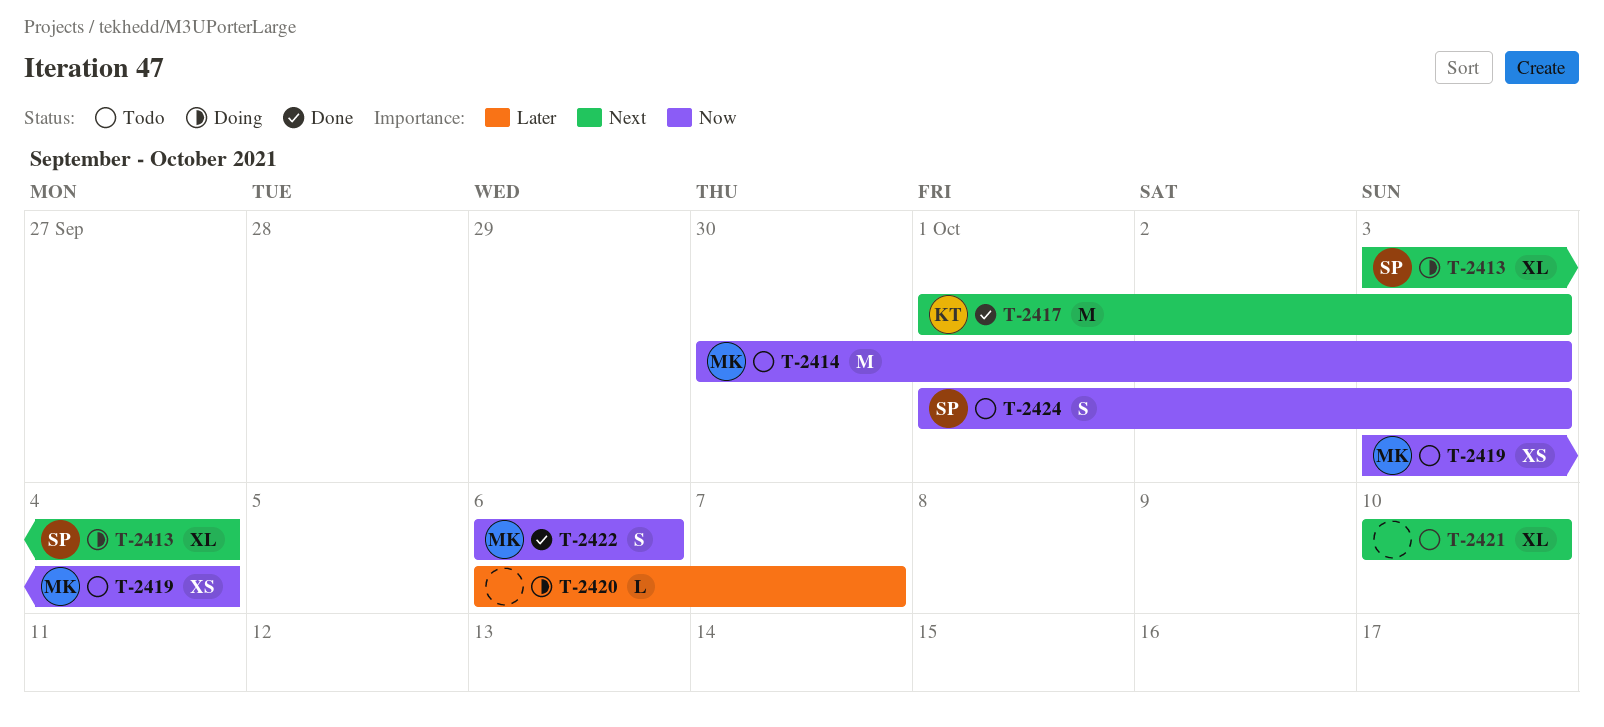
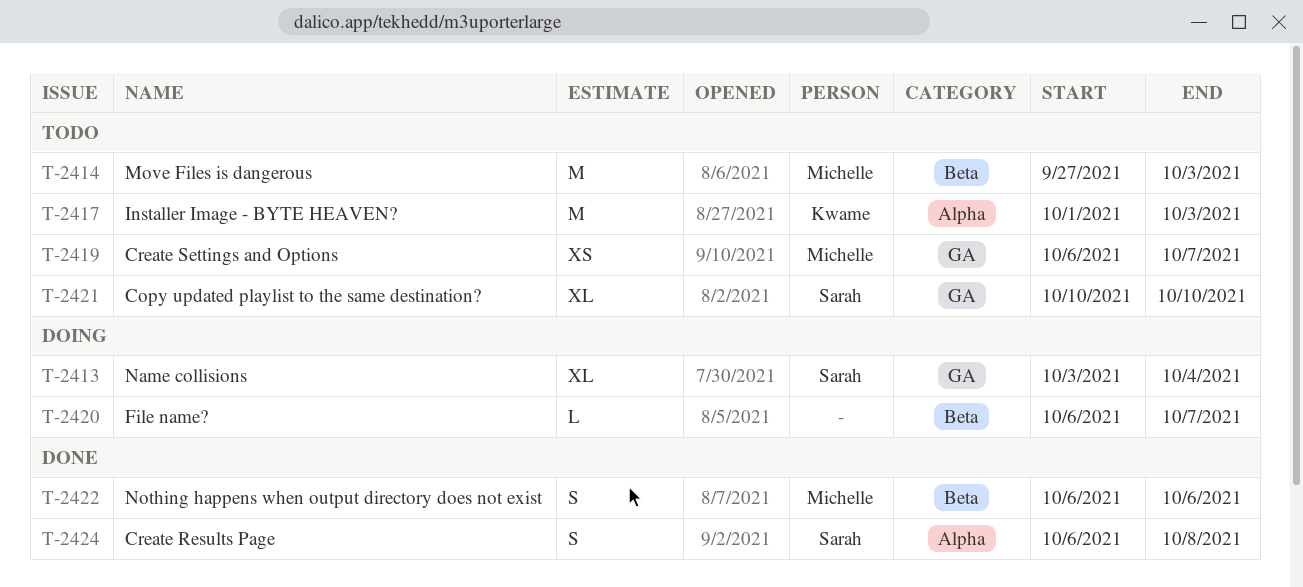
T-2414, start: Sep 30 -> Sep 27
T-2417, status: Done -> Todo
T-2419, start: Oct 3 -> Oct 6
T-2419, due: Oct 4 -> Oct 7
T-2421, owner: none -> Sarah
T-2424, status: Todo -> Done
T-2424, start: Oct 1 -> Oct 6
T-2424, due: Oct 3 -> Oct 8

